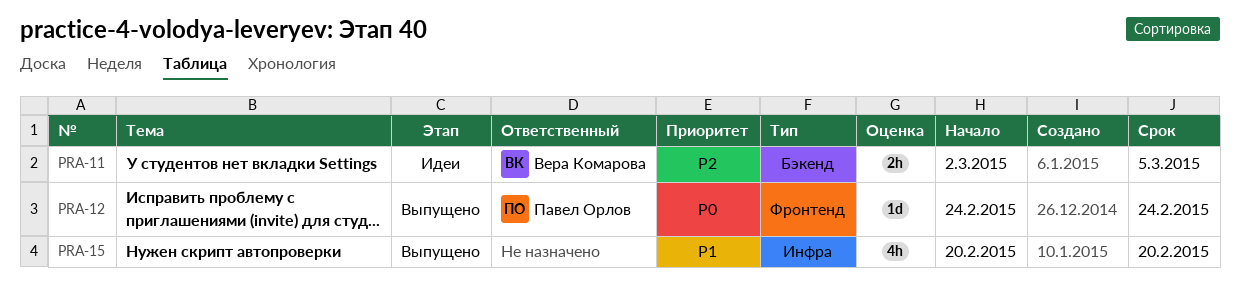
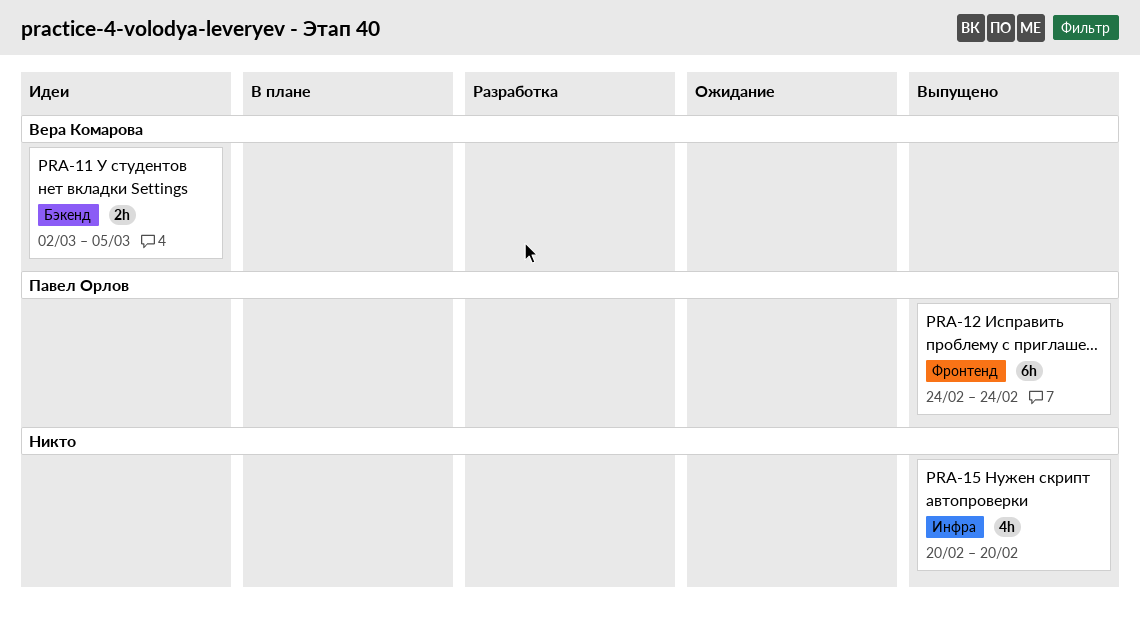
PRA-12, estimate: 1d -> 6h

